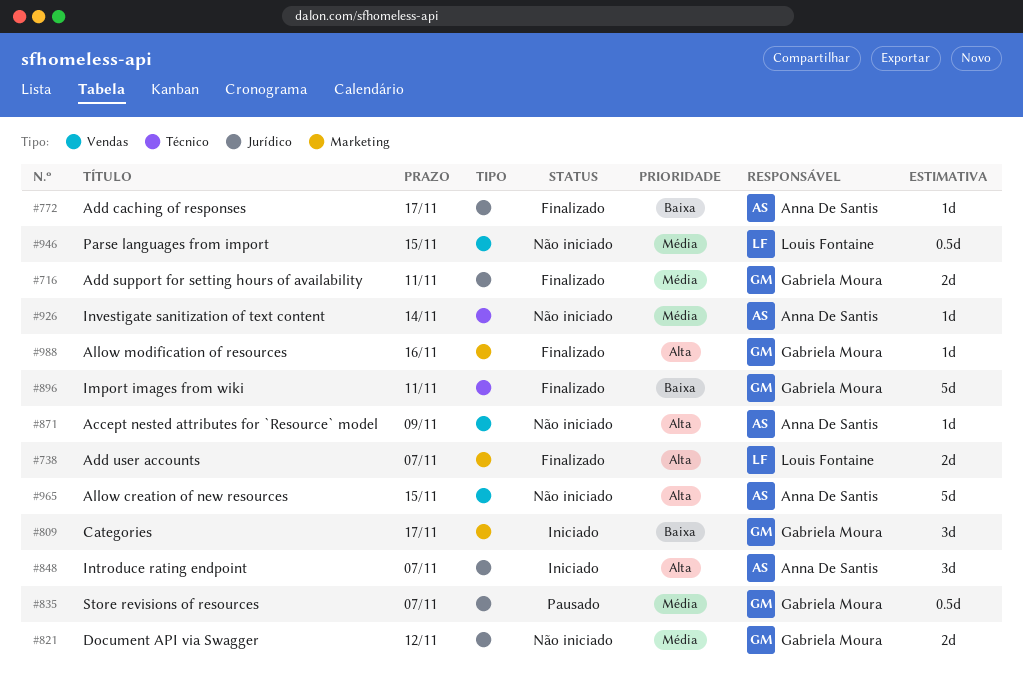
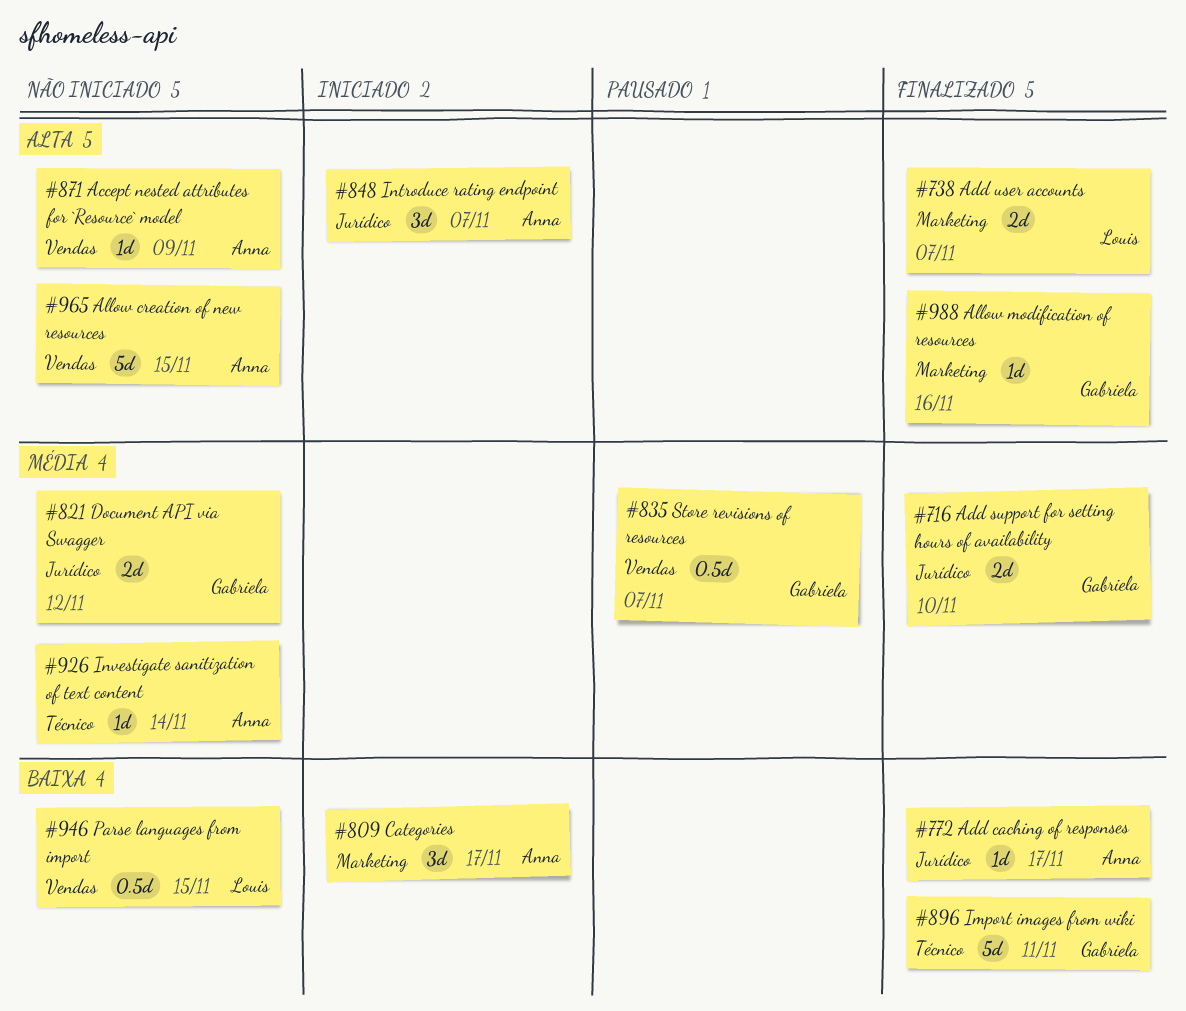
#716, due: Nov 11 -> Nov 10
#809, owner: Gabriela Moura -> Anna De Santis
#835, label: Jurídico -> Vendas
#946, priority: Média -> Baixa

